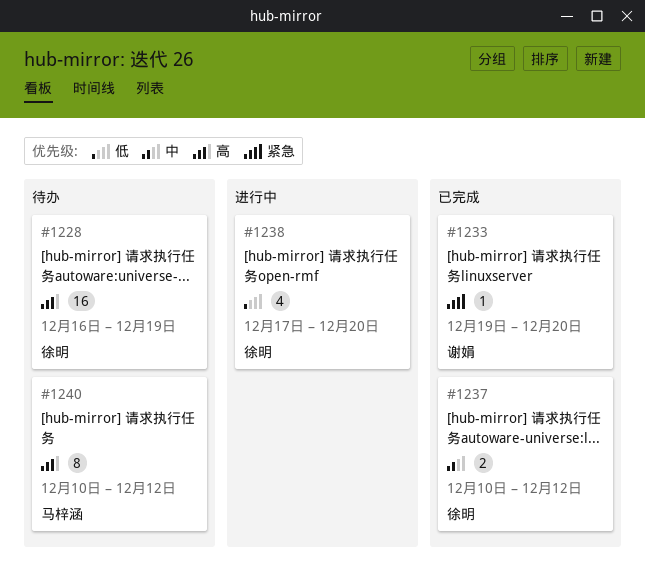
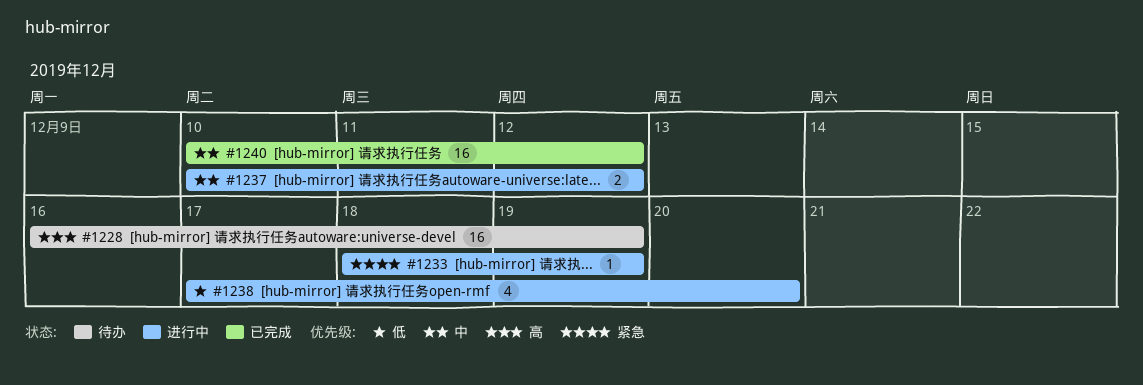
#1233, status: 已完成 -> 进行中
#1233, start: Dec 19 -> Dec 18
#1233, due: Dec 20 -> Dec 19
#1237, status: 已完成 -> 进行中
#1240, status: 待办 -> 已完成
#1240, priority: 高 -> 中
#1240, estimate: 8 -> 16

